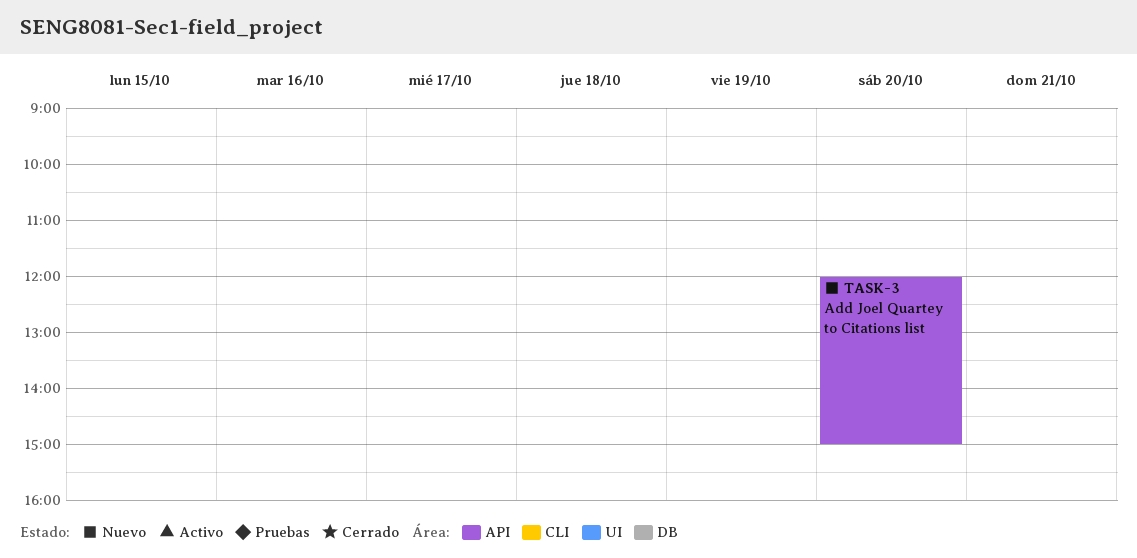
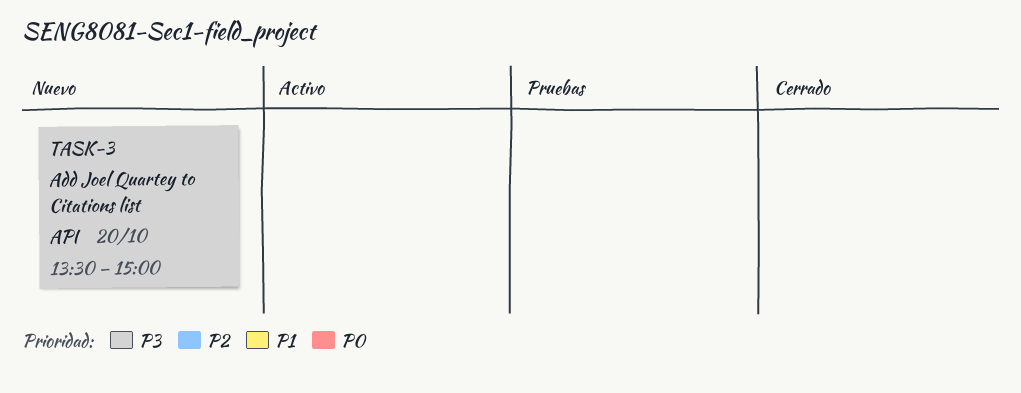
TASK-3, begins: 12:00 -> 13:30

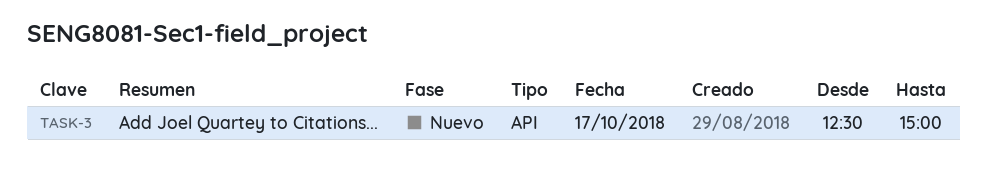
TASK-3, day: Oct 20 -> Oct 17
TASK-3, begins: 13:30 -> 12:30

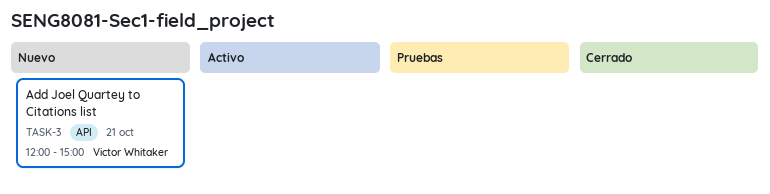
TASK-3, day: Oct 17 -> Oct 21
TASK-3, begins: 12:30 -> 12:00

